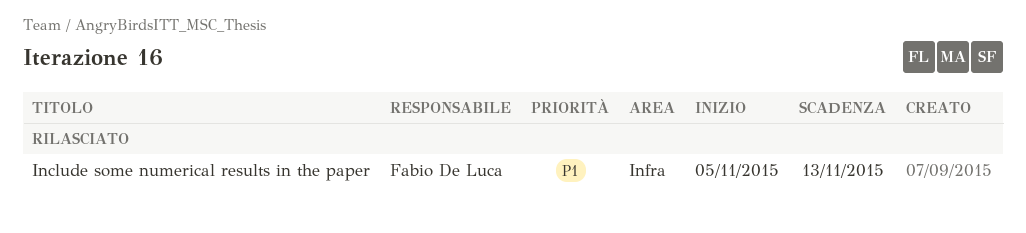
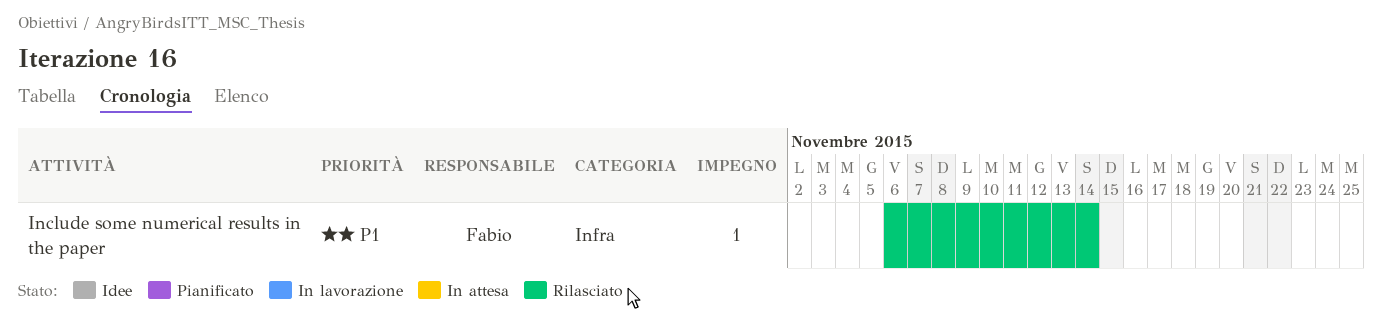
Include some numerical results in the paper, start: Nov 5 -> Nov 6
Include some numerical results in the paper, due: Nov 13 -> Nov 14

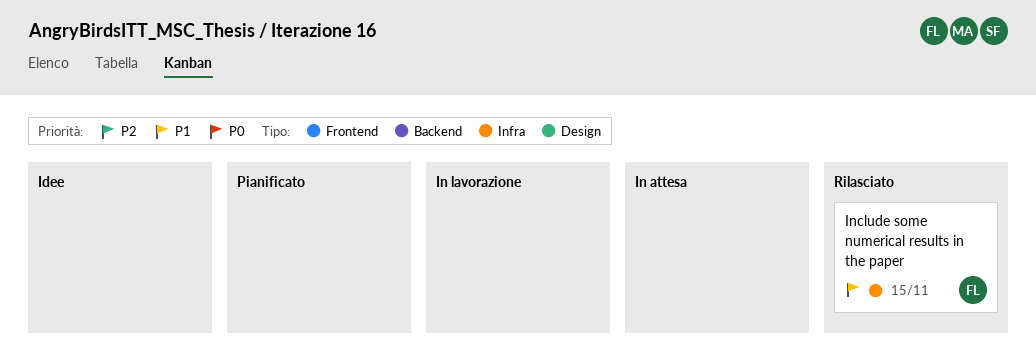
Include some numerical results in the paper, due: Nov 14 -> Nov 15

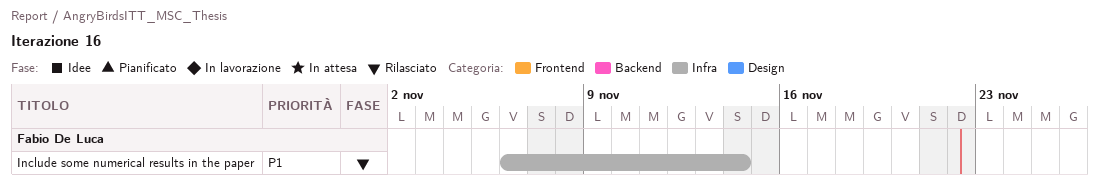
Include some numerical results in the paper, due: Nov 15 -> Nov 14

